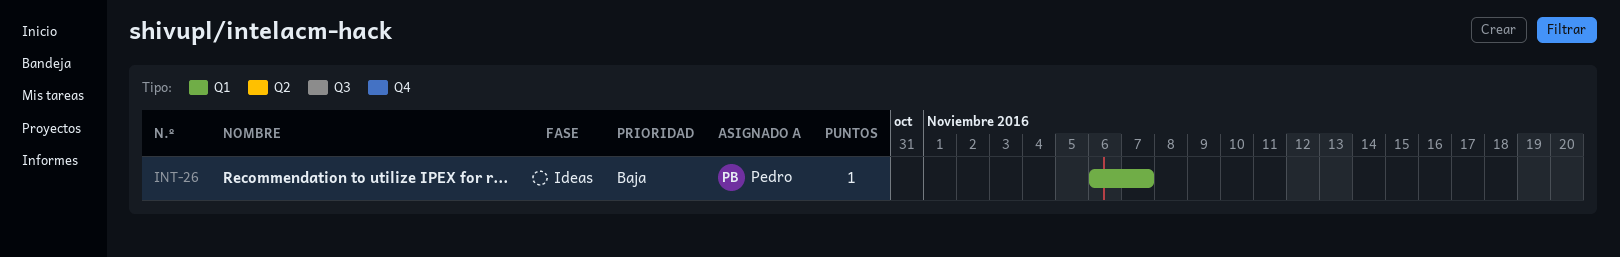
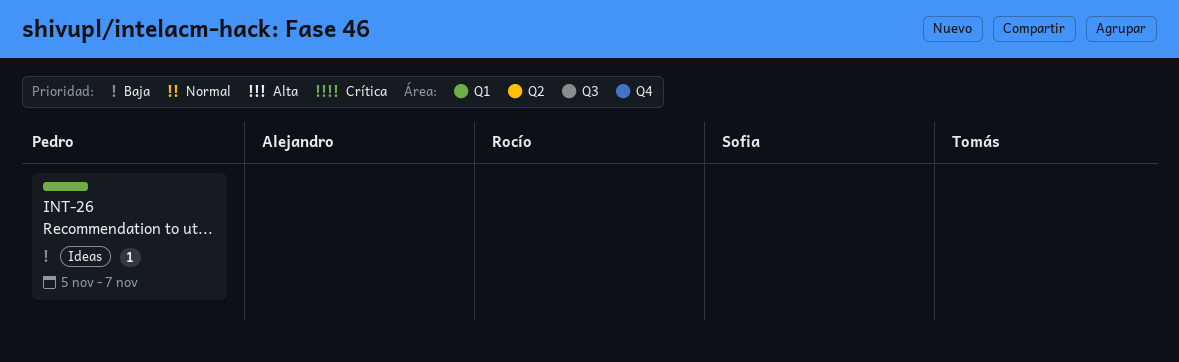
INT-26, start: Nov 6 -> Nov 5

